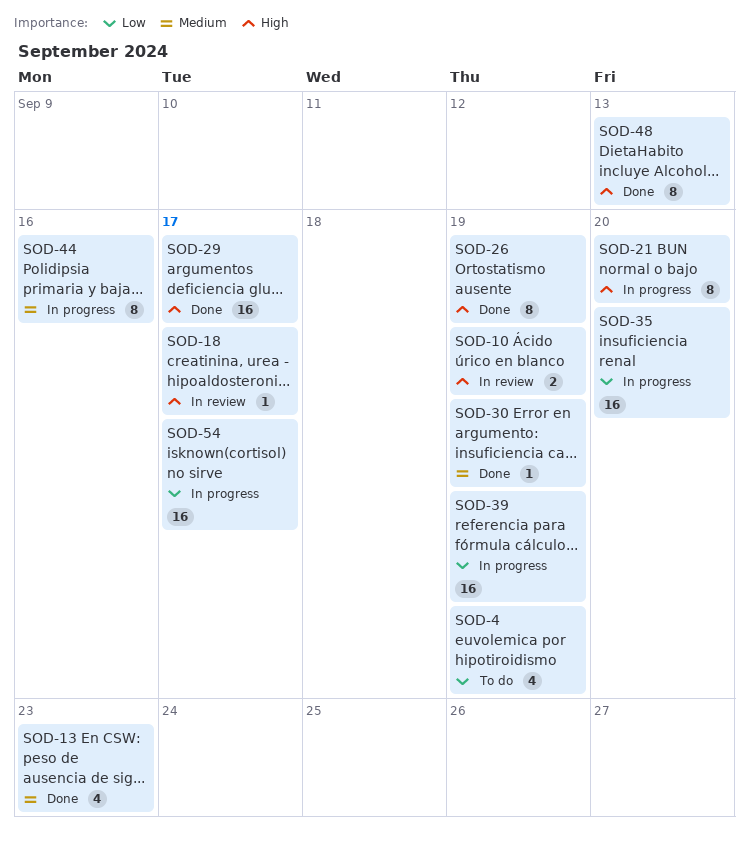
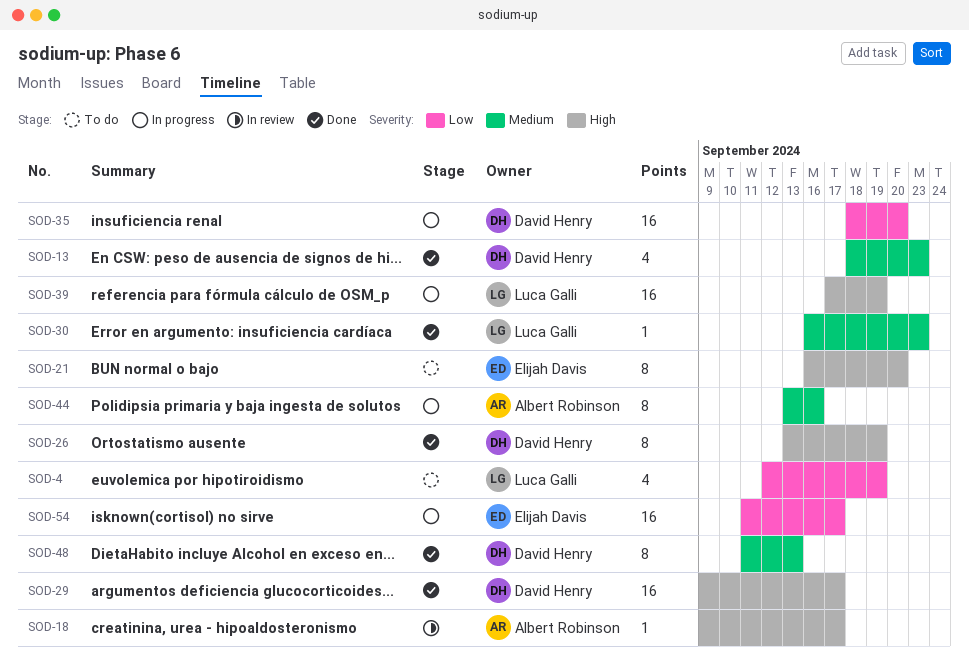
SOD-10: present -> none
SOD-21, status: In progress -> To do
SOD-30, due: Sep 19 -> Sep 23
SOD-39, priority: Low -> High
SOD-48, priority: High -> Medium

